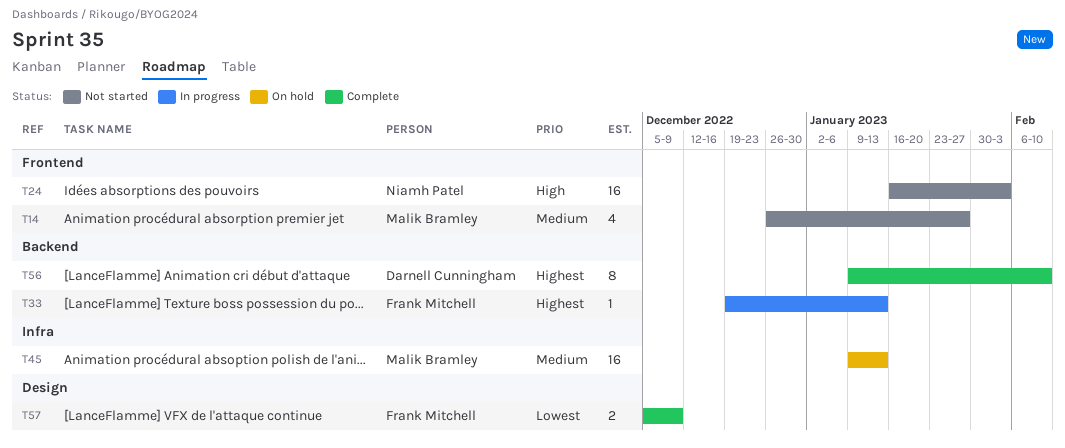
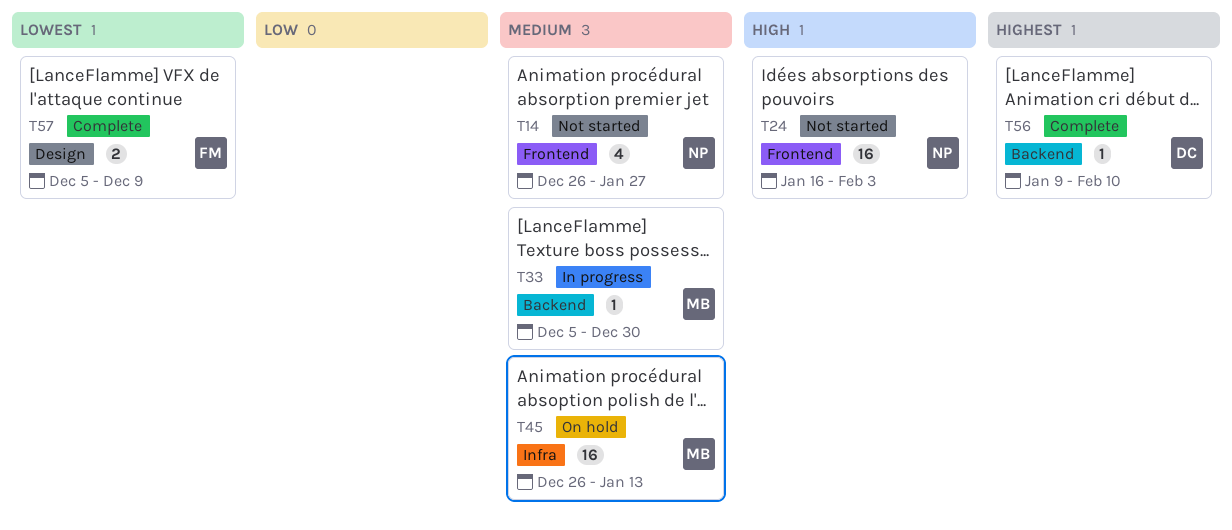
T14, owner: Malik Bramley -> Niamh Patel
T33, owner: Frank Mitchell -> Malik Bramley
T33, priority: Highest -> Medium
T33, start: Dec 19 -> Dec 5
T33, due: Jan 13 -> Dec 30
T45, start: Jan 9 -> Dec 26
T56, estimate: 8 -> 1

